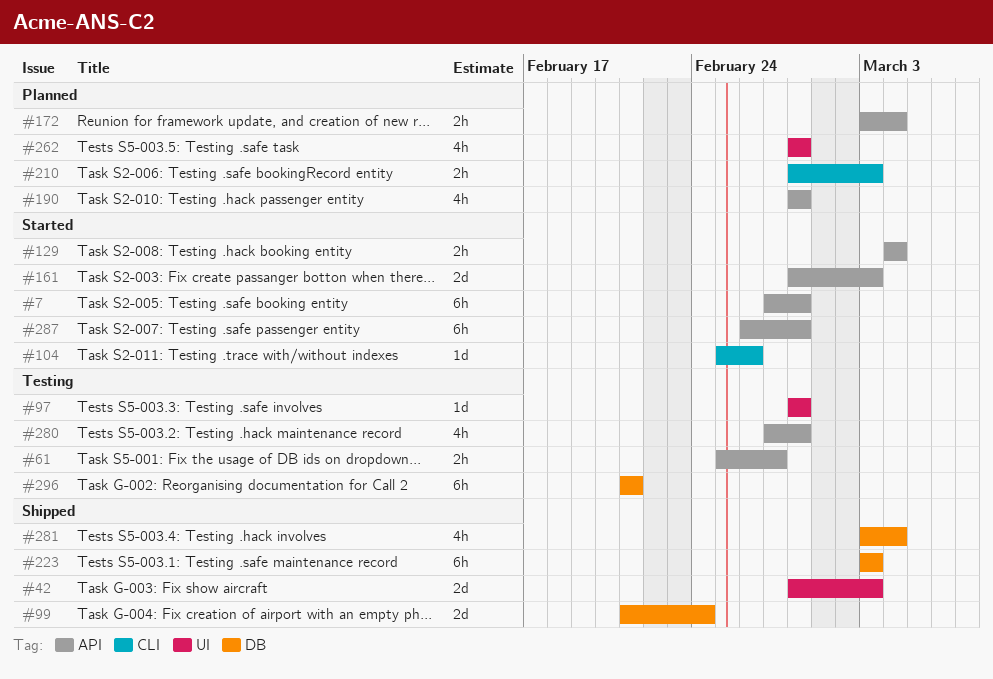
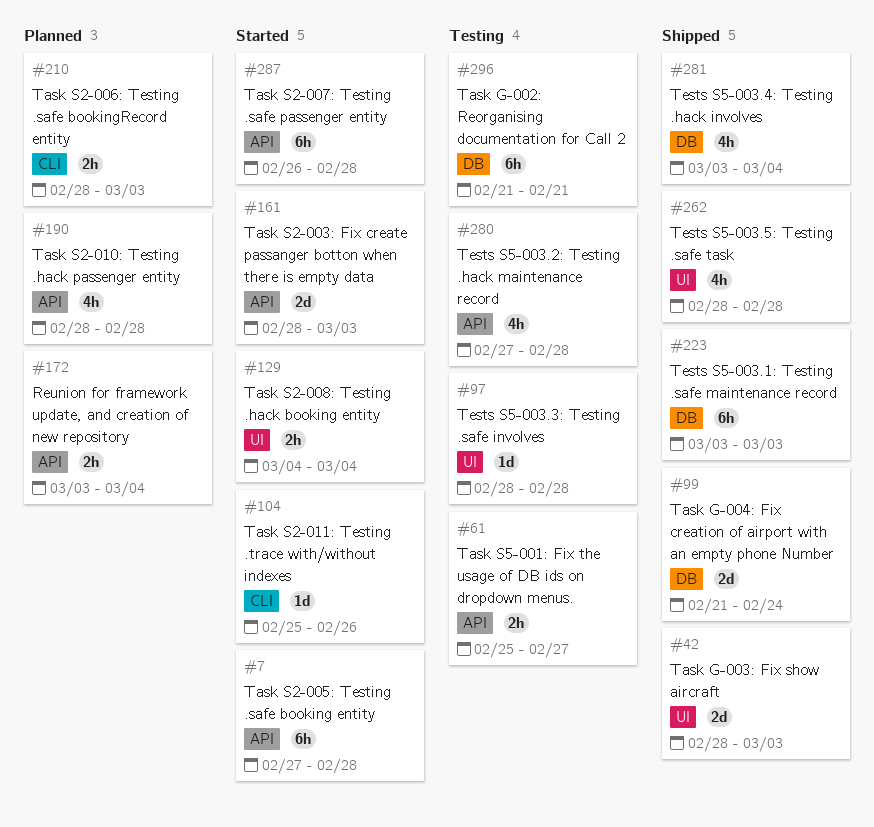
#129, label: API -> UI
#262, status: Planned -> Shipped

